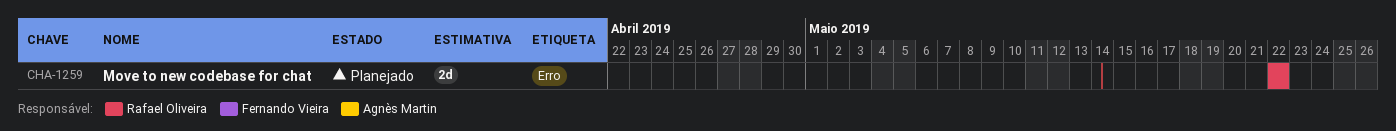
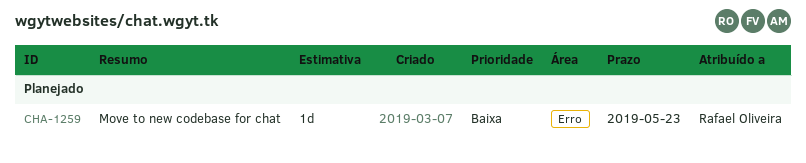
CHA-1259, estimate: 2d -> 1d
CHA-1259, due: May 22 -> May 23

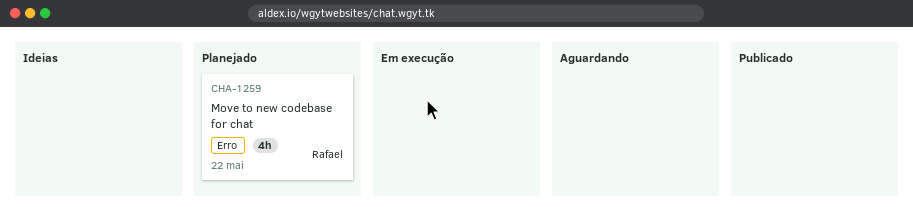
CHA-1259, estimate: 1d -> 4h
CHA-1259, due: May 23 -> May 22

